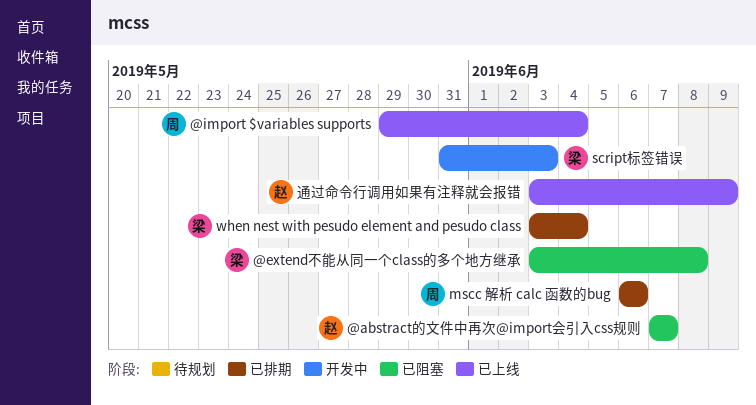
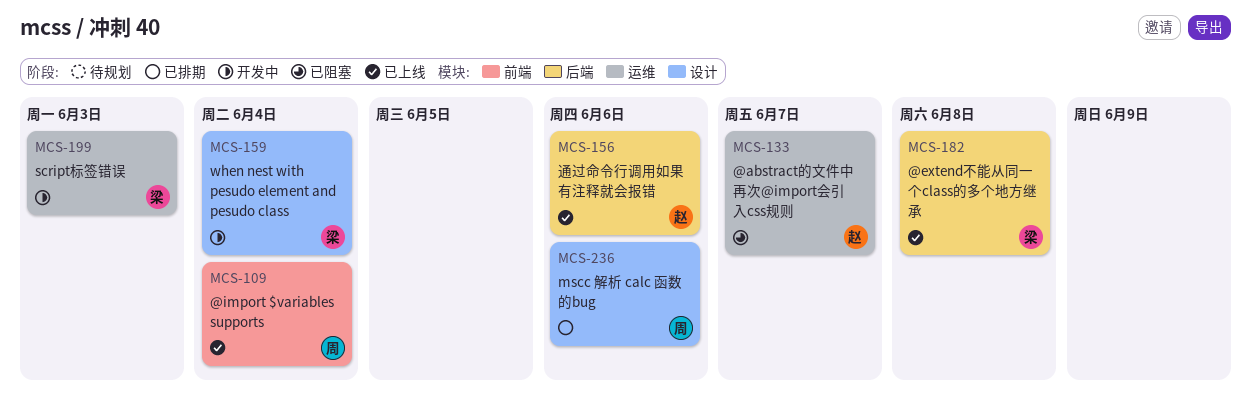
@extend不能从同一个class的多个地方继承, status: 已阻塞 -> 已上线
when nest with pesudo element and pesudo class, status: 已排期 -> 开发中
通过命令行调用如果有注释就会报错, due: Jun 9 -> Jun 6

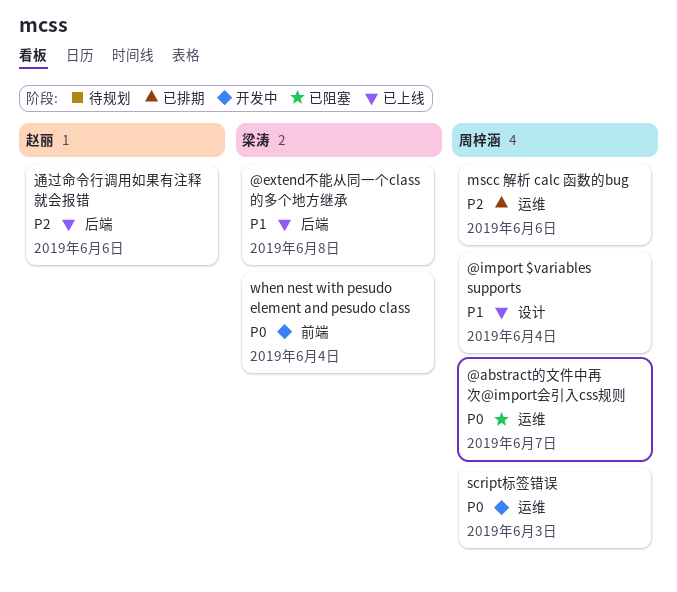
@abstract的文件中再次@import会引入css规则, owner: 赵丽 -> 周梓涵
@import $variables supports, label: 前端 -> 设计
mscc 解析 calc 函数的bug, label: 设计 -> 运维
script标签错误, owner: 梁涛 -> 周梓涵
when nest with pesudo element and pesudo class, label: 设计 -> 前端

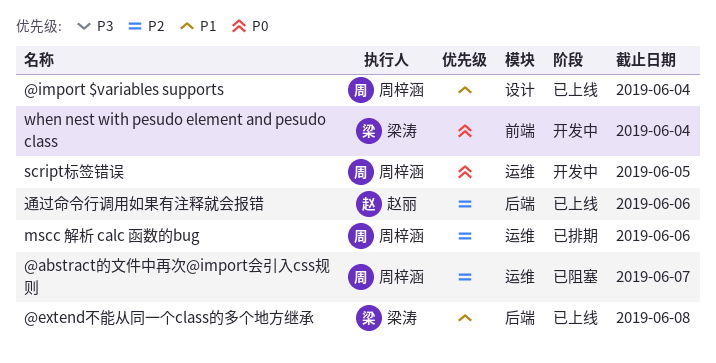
@abstract的文件中再次@import会引入css规则, priority: P0 -> P2
script标签错误, due: Jun 3 -> Jun 5

